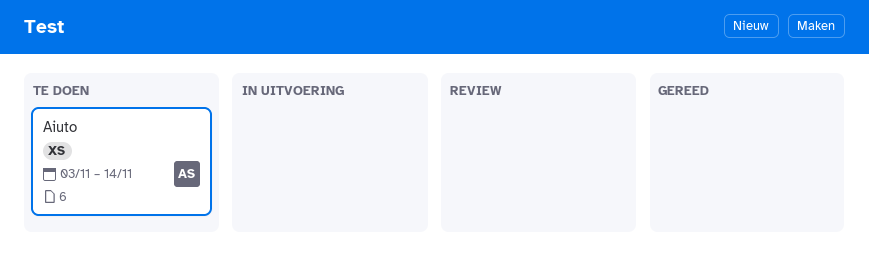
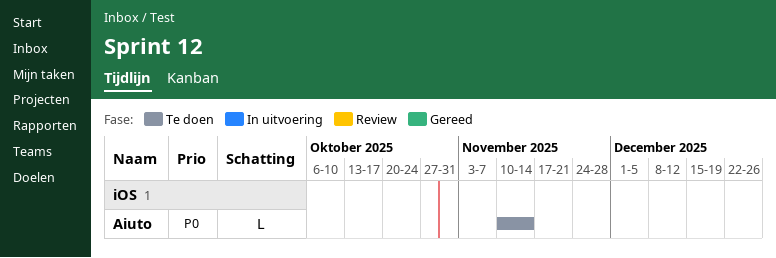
Aiuto, estimate: XS -> L
Aiuto, start: Nov 3 -> Nov 10

